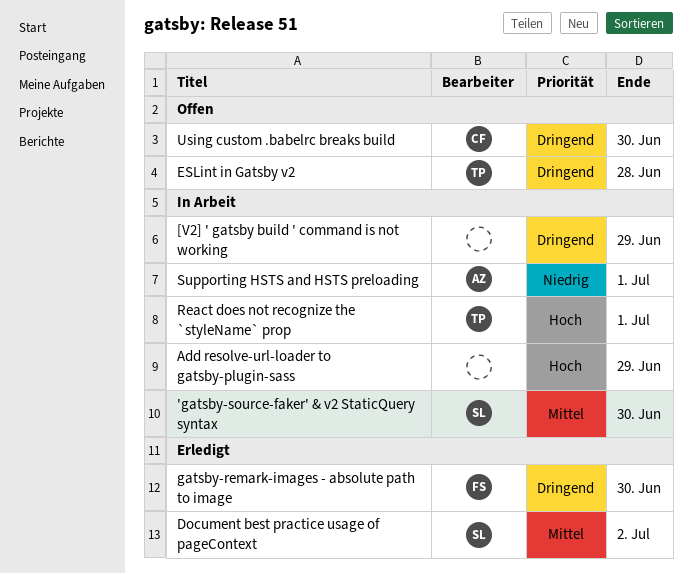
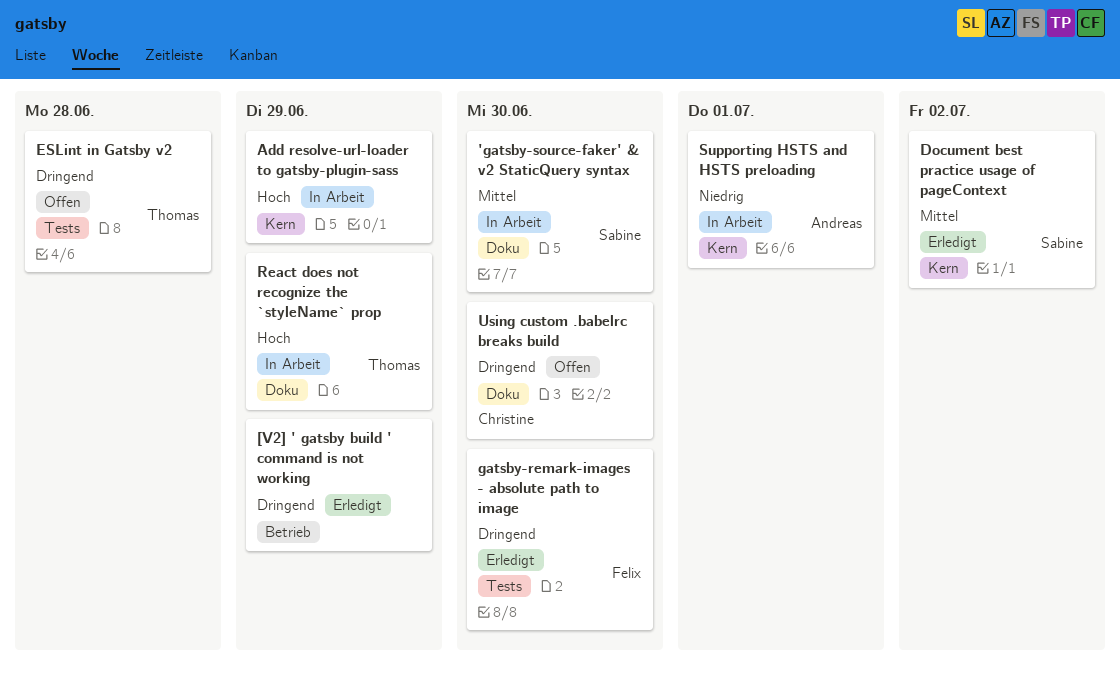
[V2] ' gatsby build ' command is not working, status: In Arbeit -> Erledigt
React does not recognize the `styleName` prop, due: Jul 1 -> Jun 29

